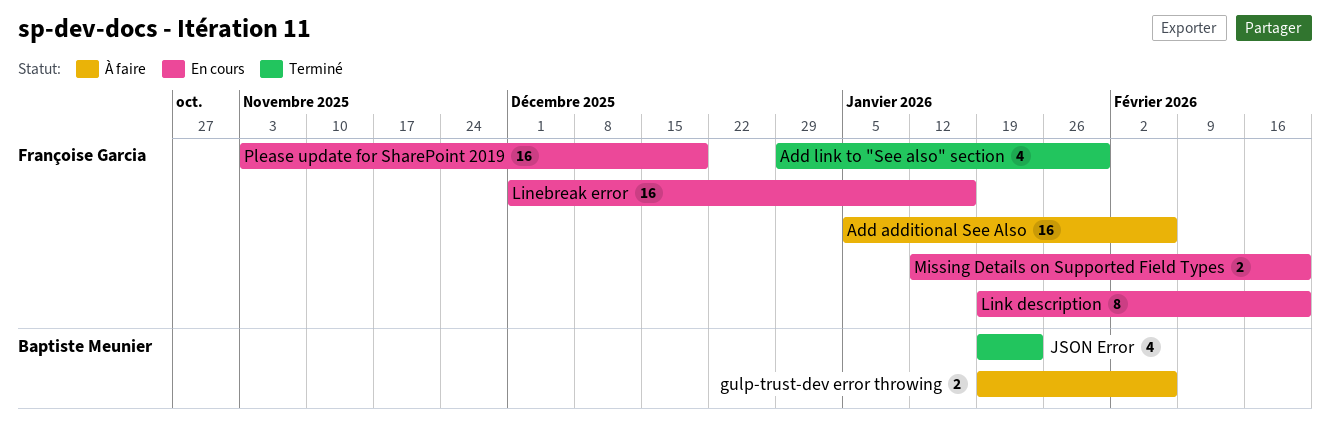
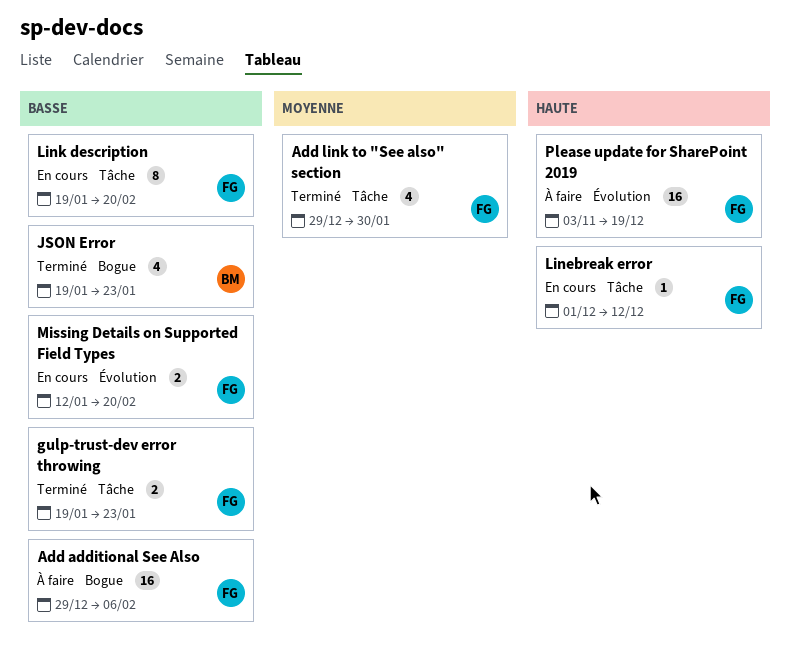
Add additional See Also, start: Jan 5 -> Dec 29
gulp-trust-dev error throwing, status: À faire -> Terminé
gulp-trust-dev error throwing, owner: Baptiste Meunier -> Françoise Garcia
gulp-trust-dev error throwing, due: Feb 6 -> Jan 23
Linebreak error, estimate: 16 -> 1
Linebreak error, due: Jan 16 -> Dec 12
Please update for SharePoint 2019, status: En cours -> À faire

